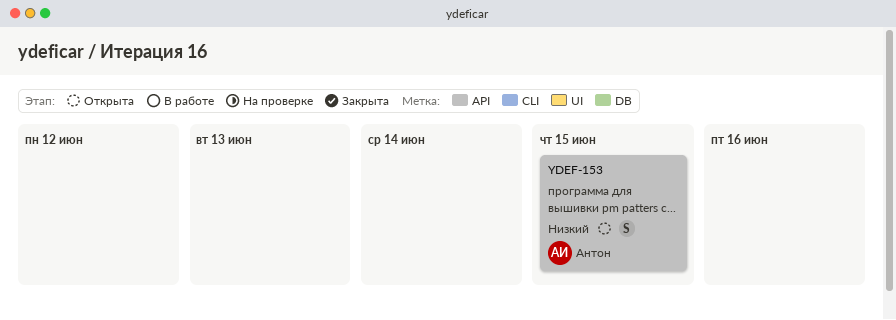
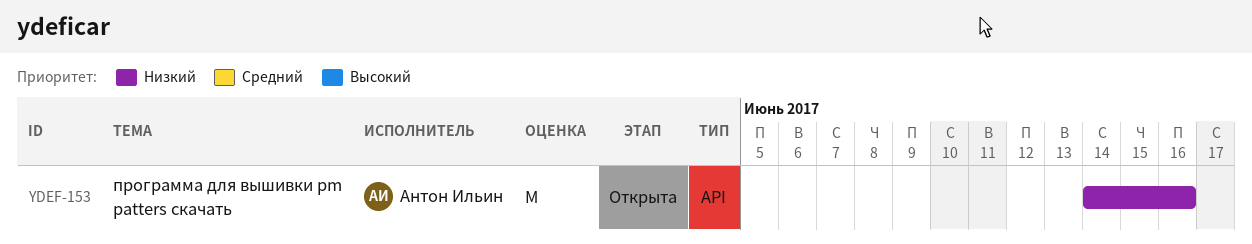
YDEF-153, estimate: S -> M
YDEF-153, due: Jun 15 -> Jun 16

